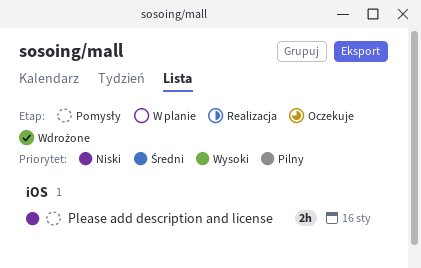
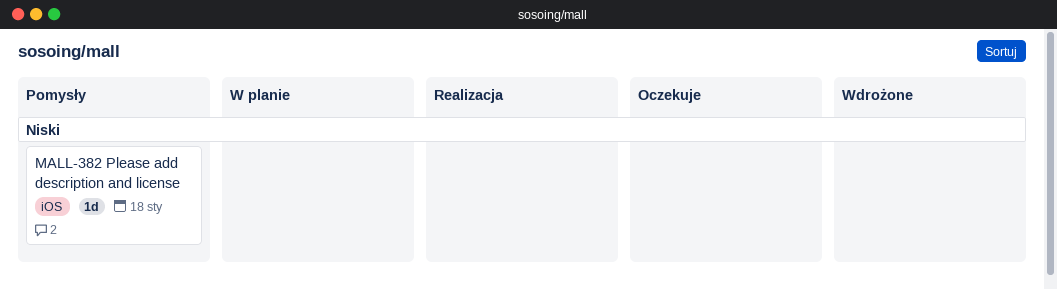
Please add description and license, estimate: 2h -> 1d
Please add description and license, due: Jan 16 -> Jan 18

